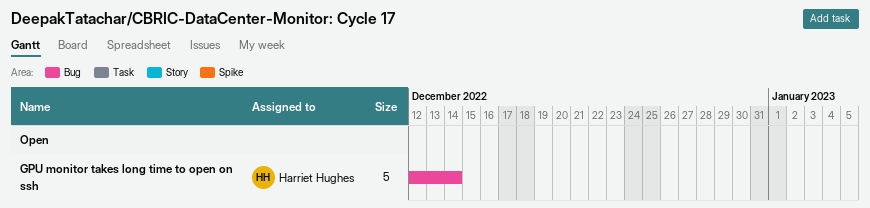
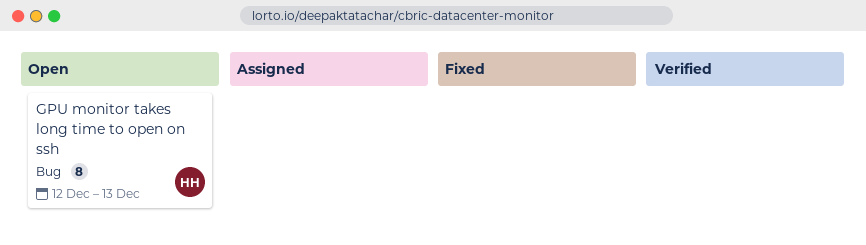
GPU monitor takes long time to open on ssh, estimate: 5 -> 8
GPU monitor takes long time to open on ssh, due: Dec 14 -> Dec 13

